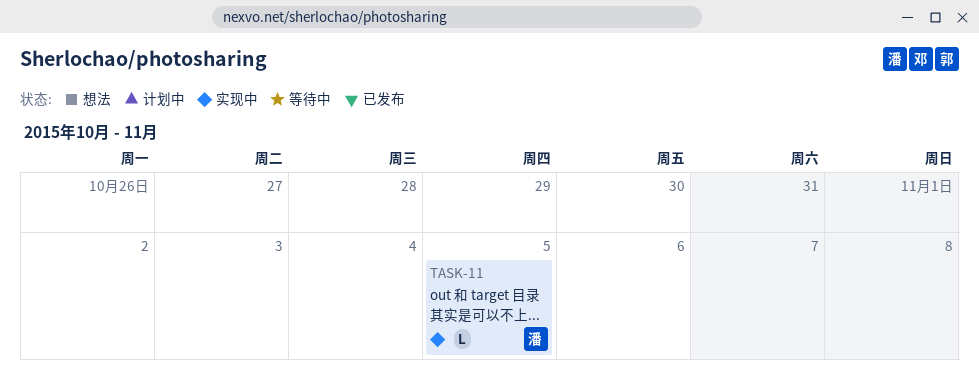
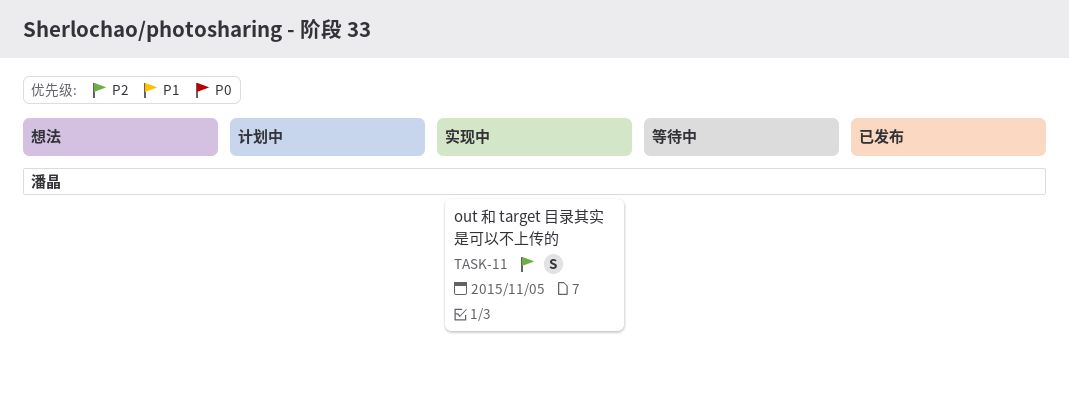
TASK-11, estimate: L -> S

